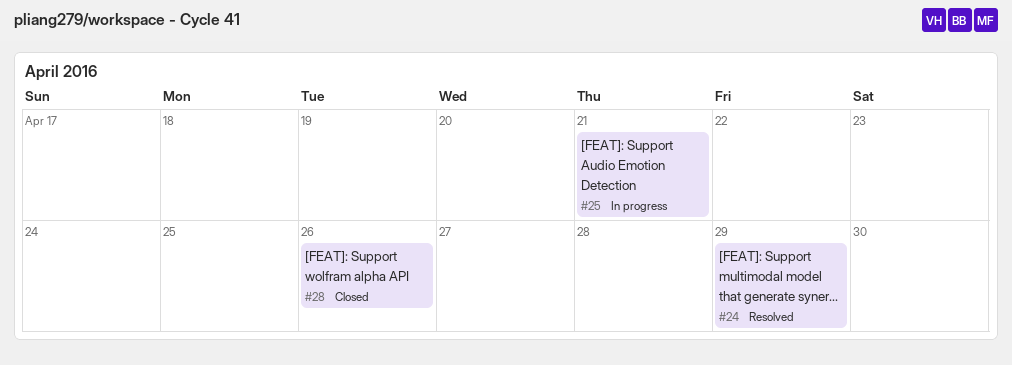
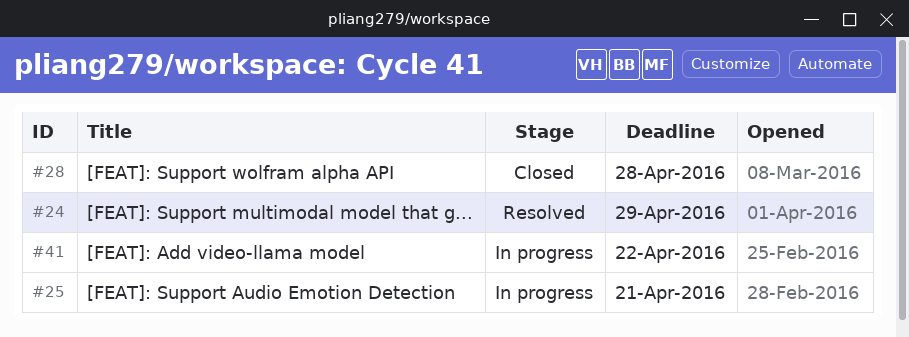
#28, due: Apr 26 -> Apr 28
#41: none -> present

